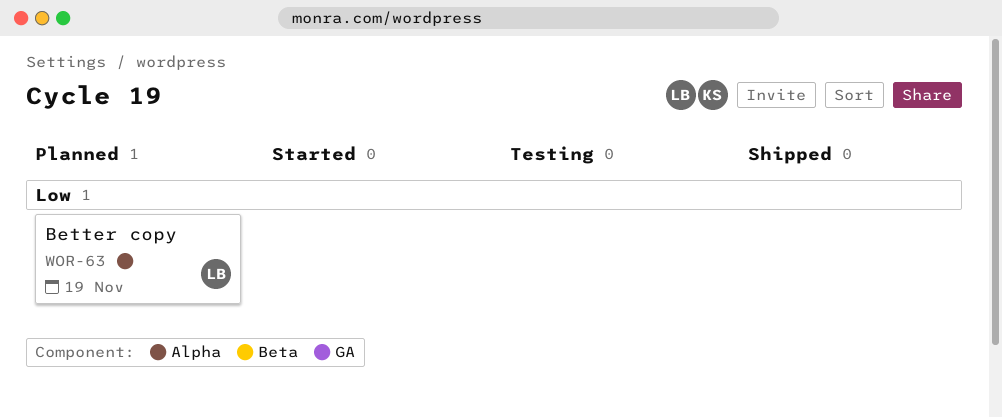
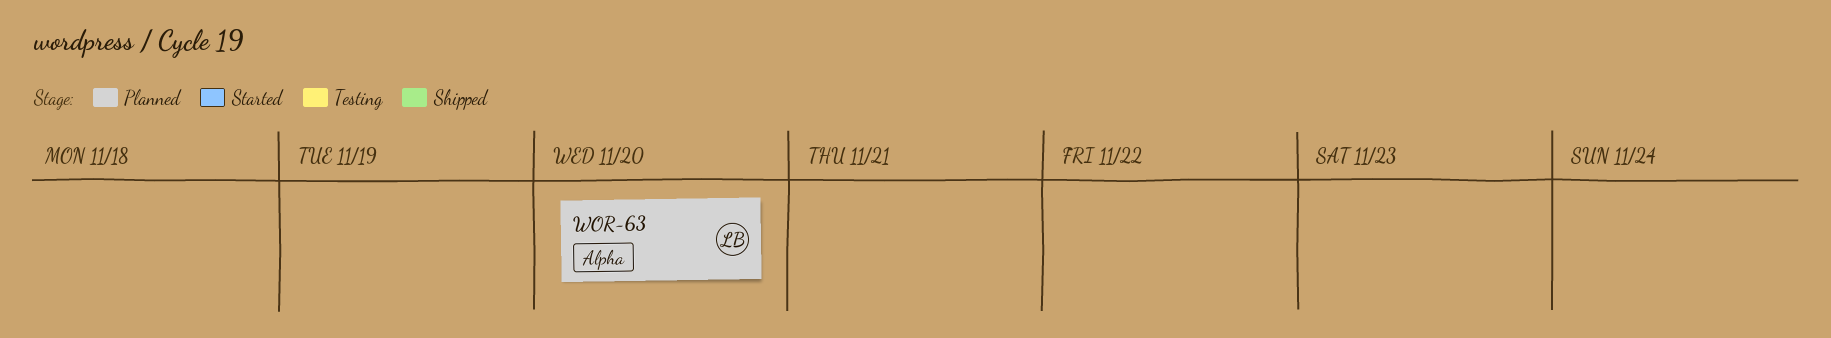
WOR-63, due: Nov 19 -> Nov 20

